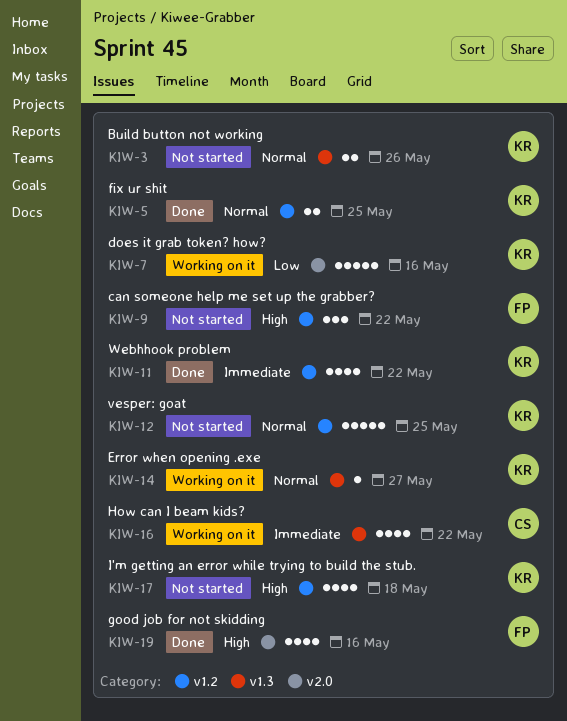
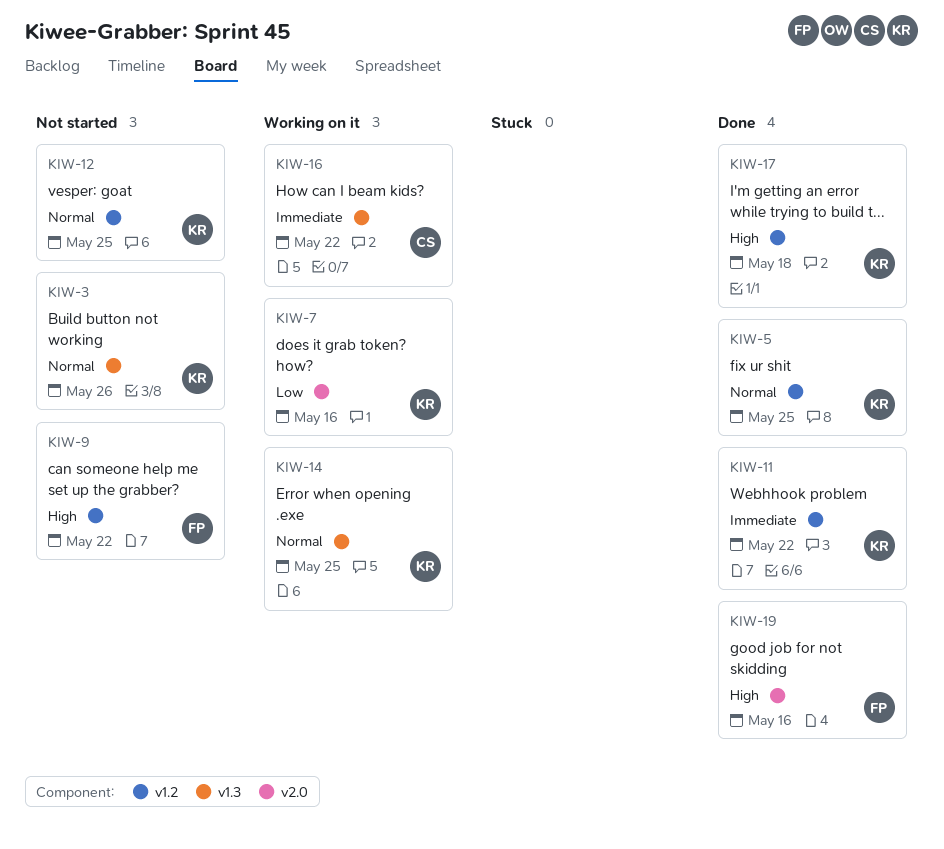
KIW-14, due: May 27 -> May 25
KIW-17, status: Not started -> Done

